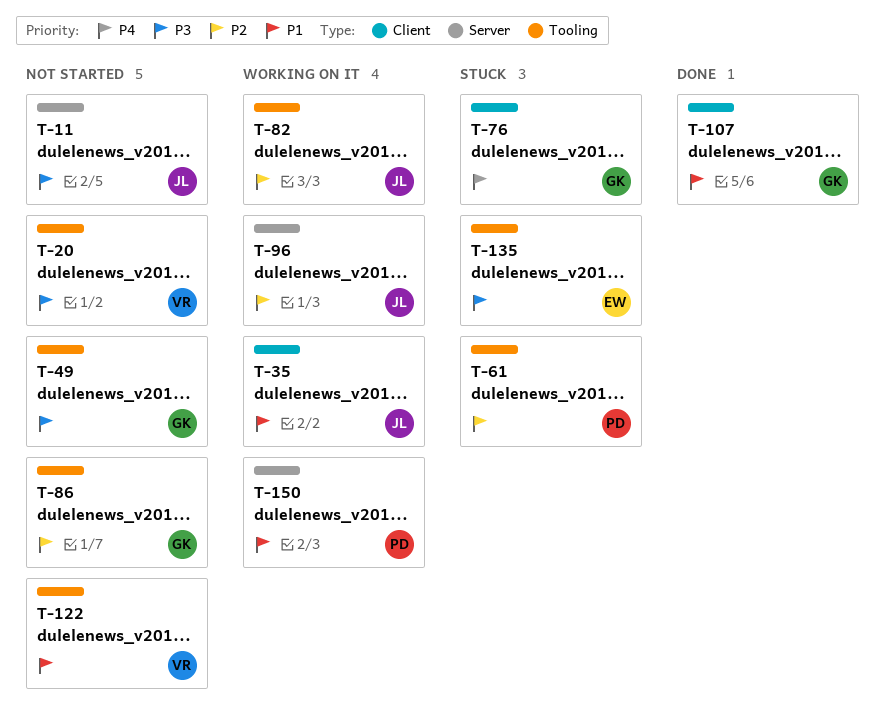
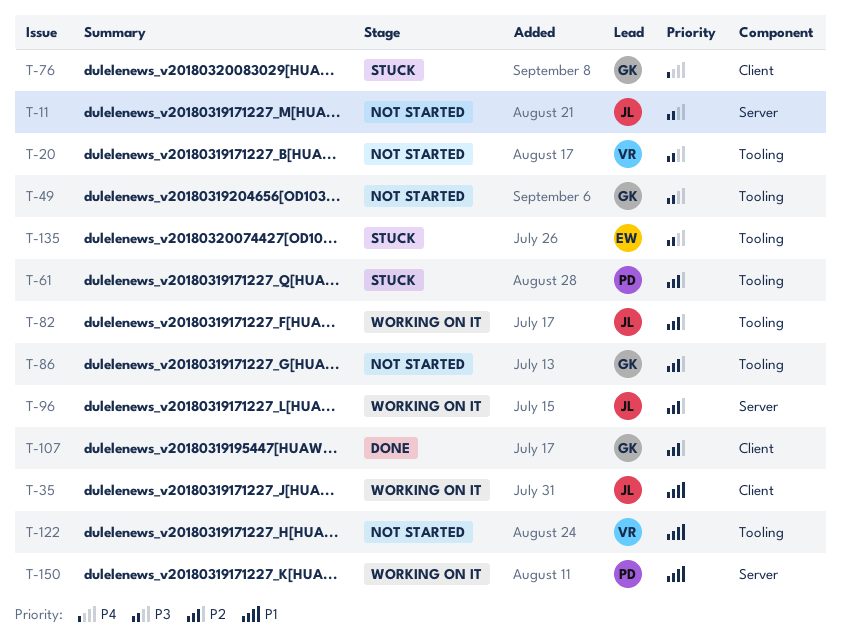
T-107, priority: P1 -> P2

